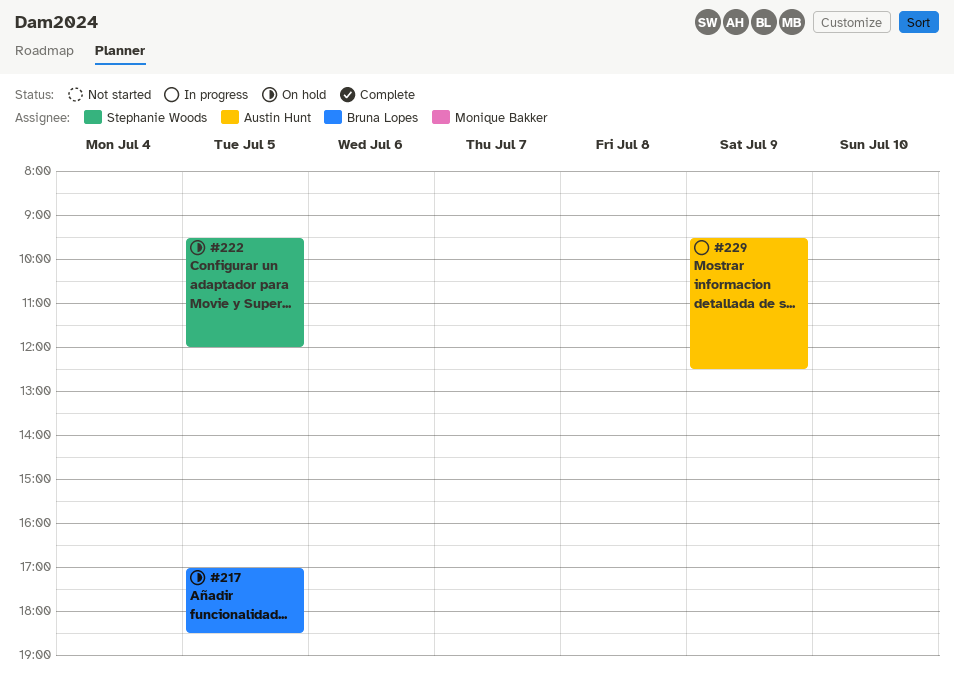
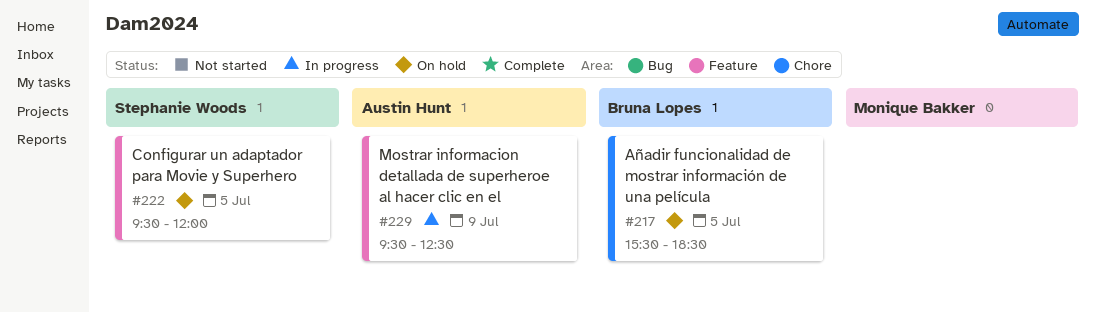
#217, begins: 17:00 -> 15:30

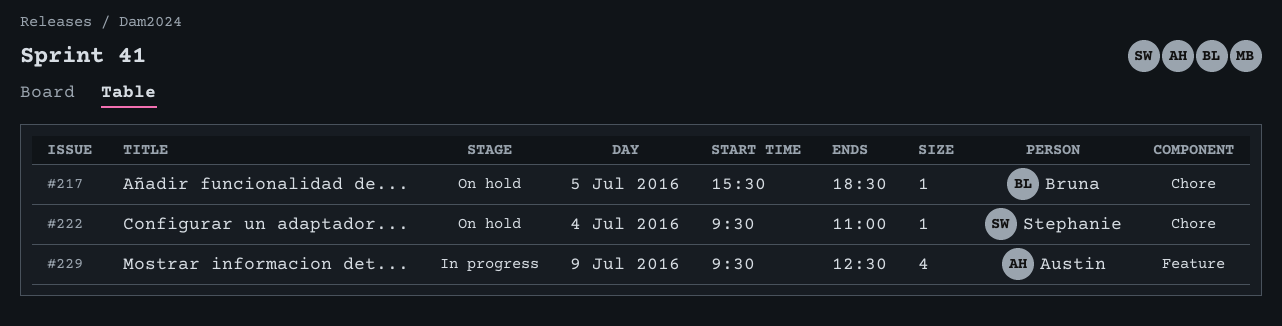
#222, label: Feature -> Chore
#222, day: Jul 5 -> Jul 4
#222, ends: 12:00 -> 11:00

